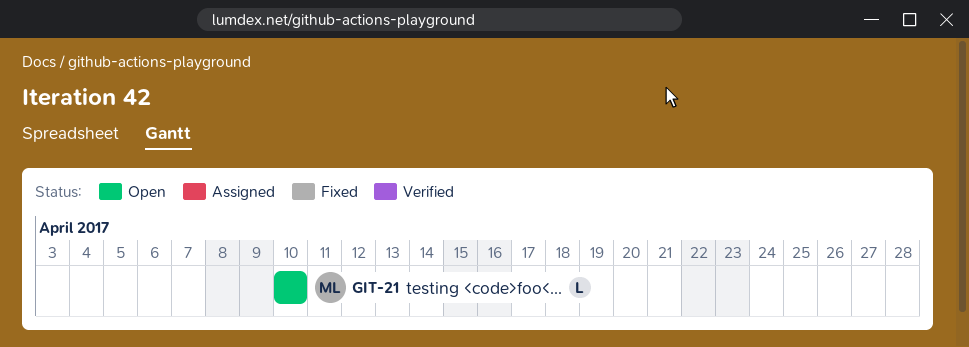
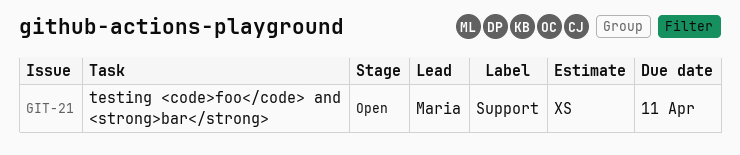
GIT-21, estimate: L -> XS
GIT-21, due: Apr 10 -> Apr 11

